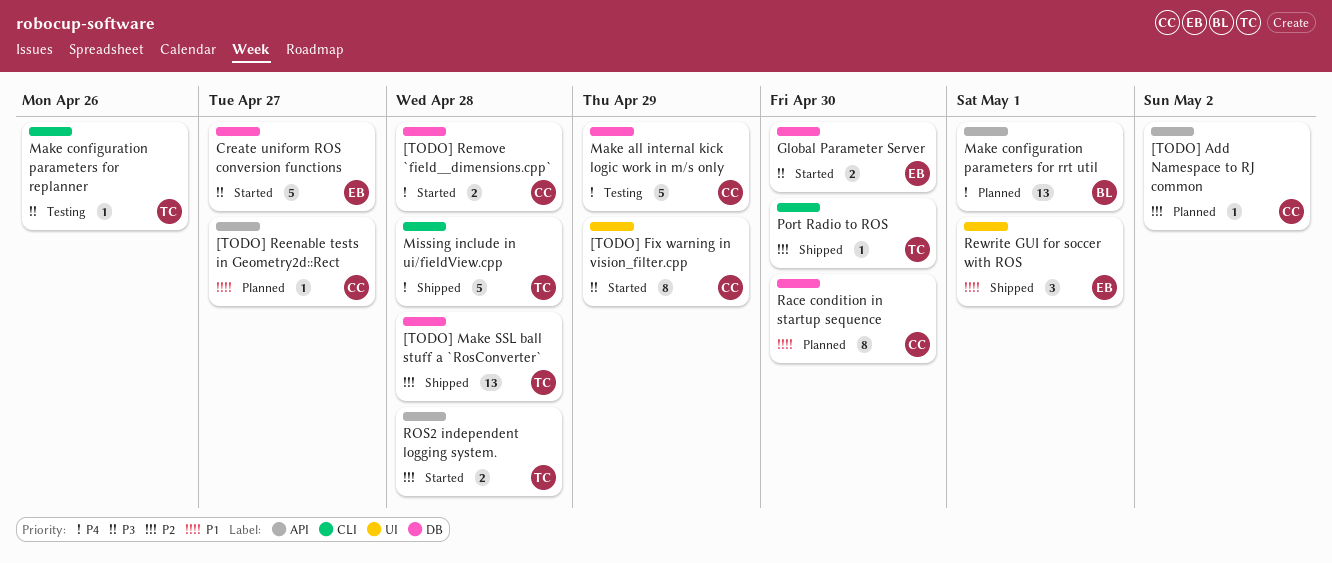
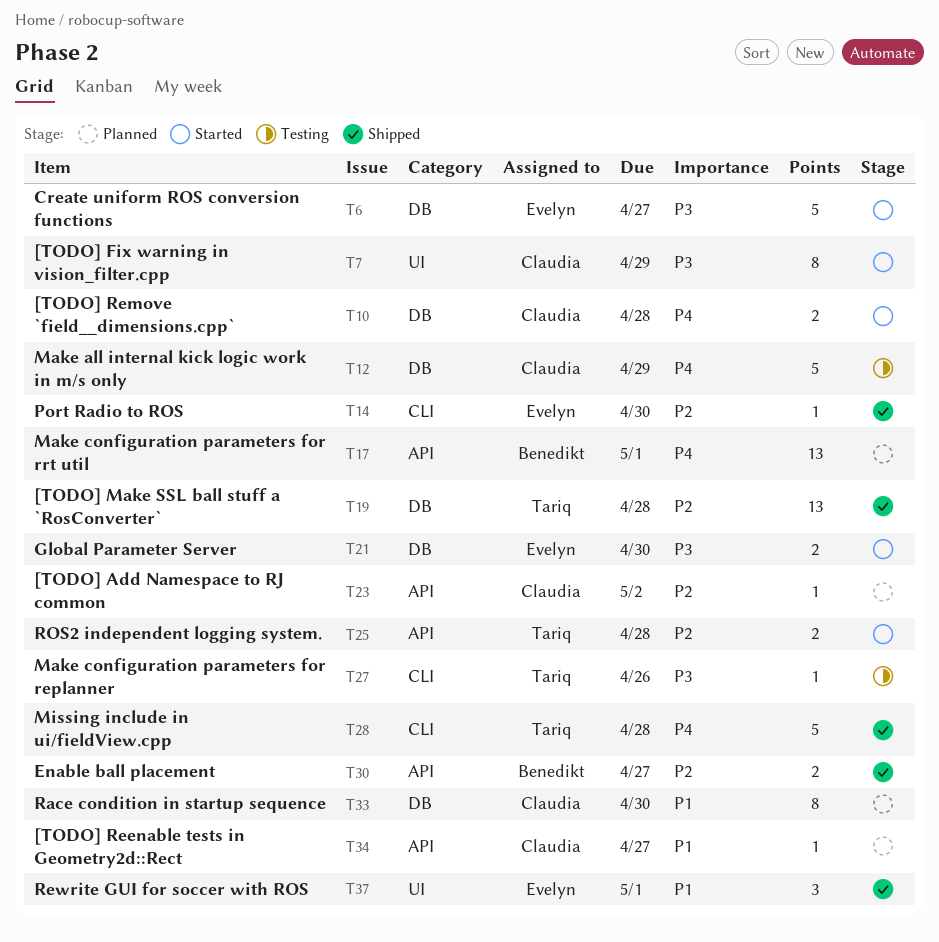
Enable ball placement: none -> present
Port Radio to ROS, owner: Tariq -> Evelyn

